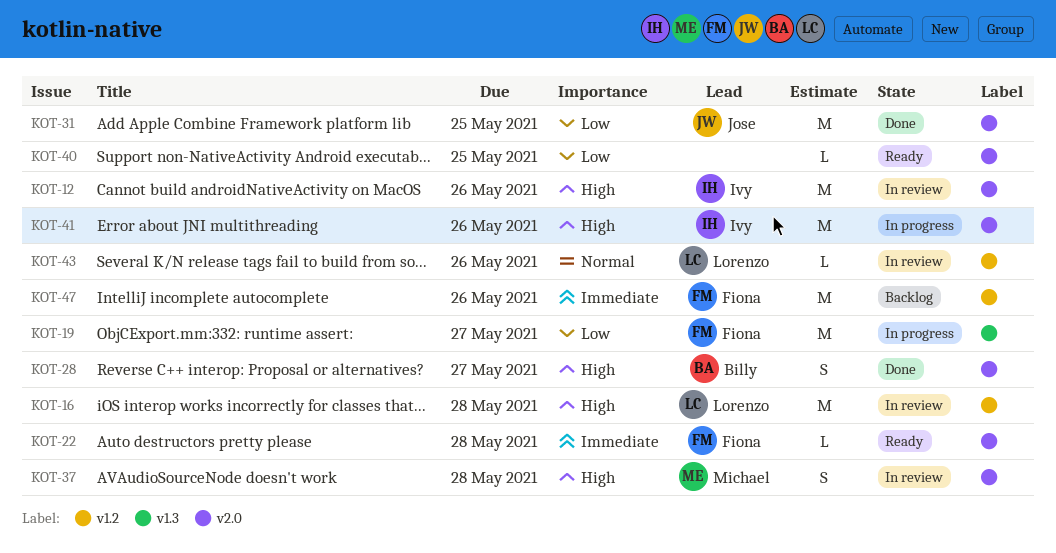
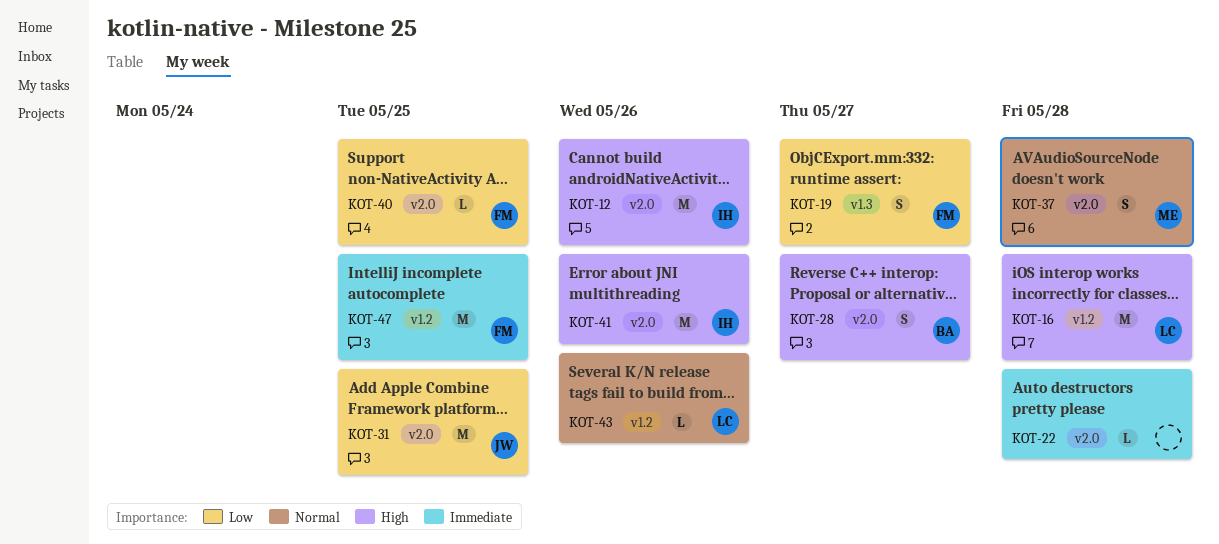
KOT-19, estimate: M -> S
KOT-22, owner: Fiona -> none
KOT-37, priority: High -> Normal
KOT-40, owner: none -> Fiona
KOT-47, due: May 26 -> May 25

